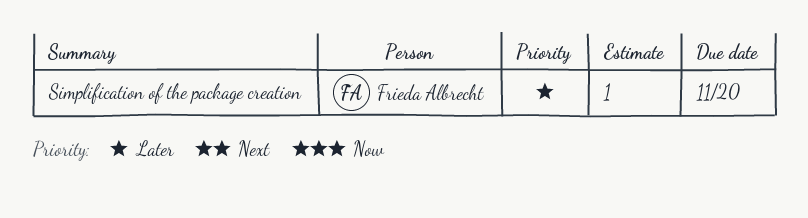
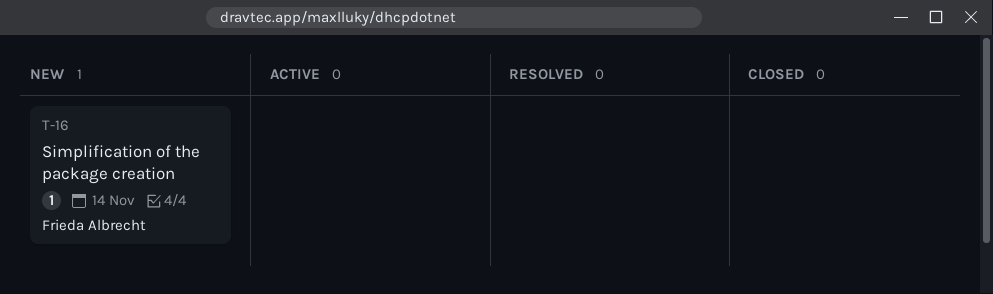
Simplification of the package creation, due: Nov 20 -> Nov 14

